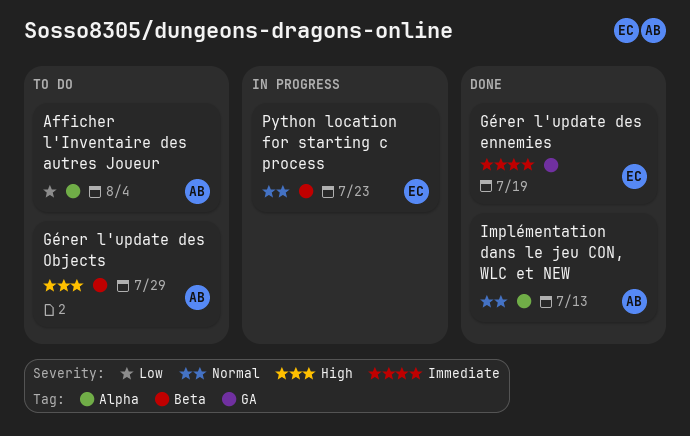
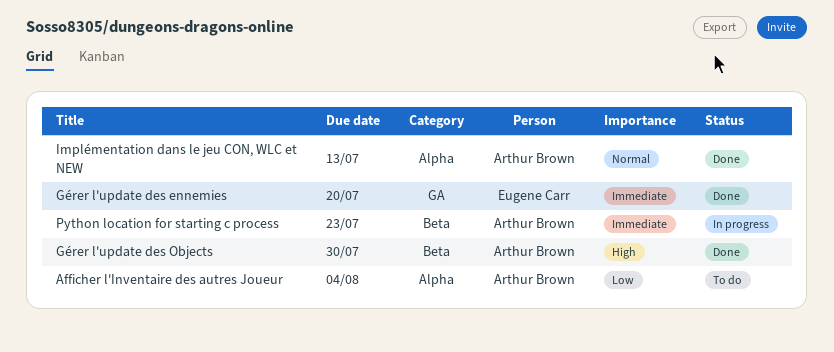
Gérer l'update des ennemies, due: Jul 19 -> Jul 20
Gérer l'update des Objects, status: To do -> Done
Gérer l'update des Objects, due: Jul 29 -> Jul 30
Python location for starting c process, owner: Eugene Carr -> Arthur Brown
Python location for starting c process, priority: Normal -> Immediate

